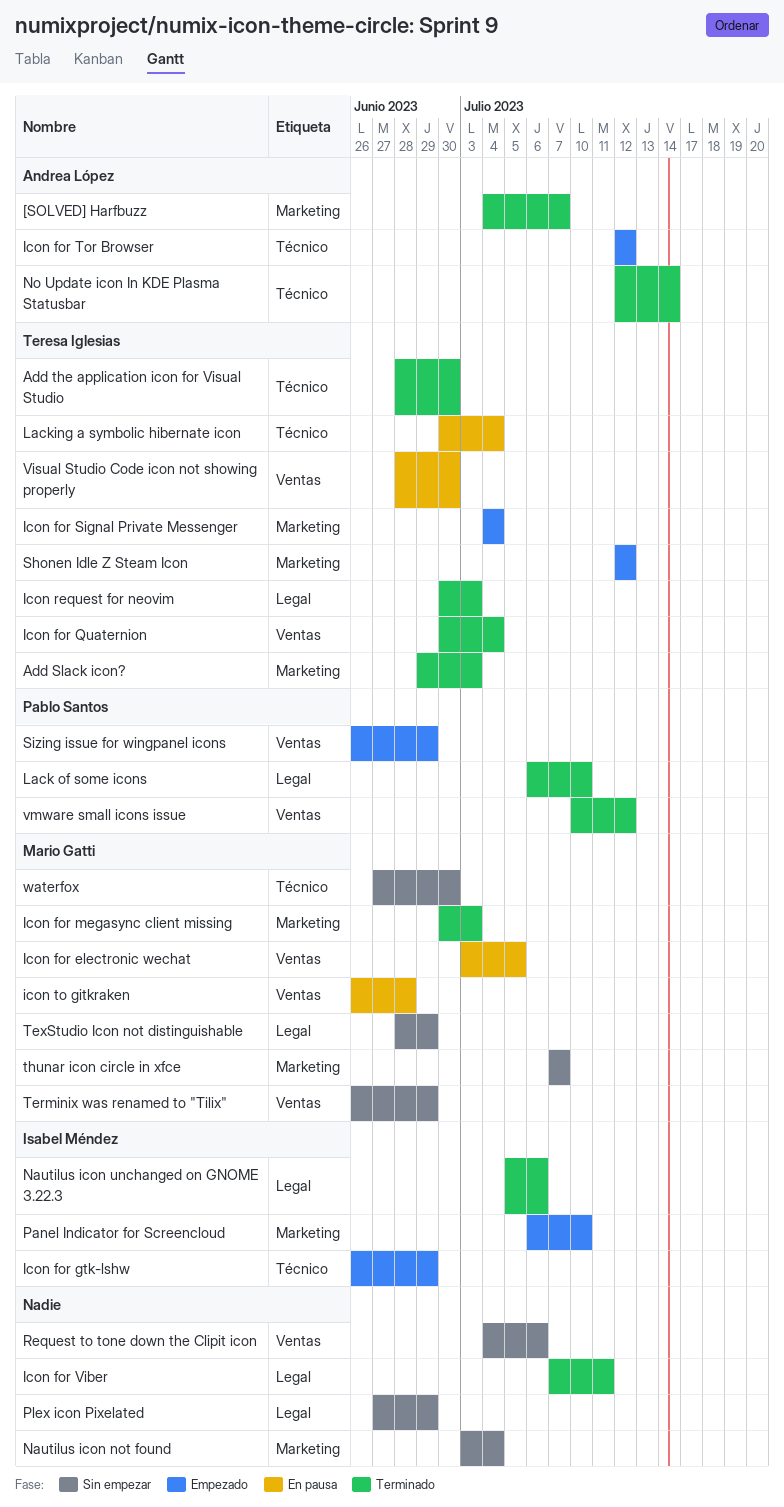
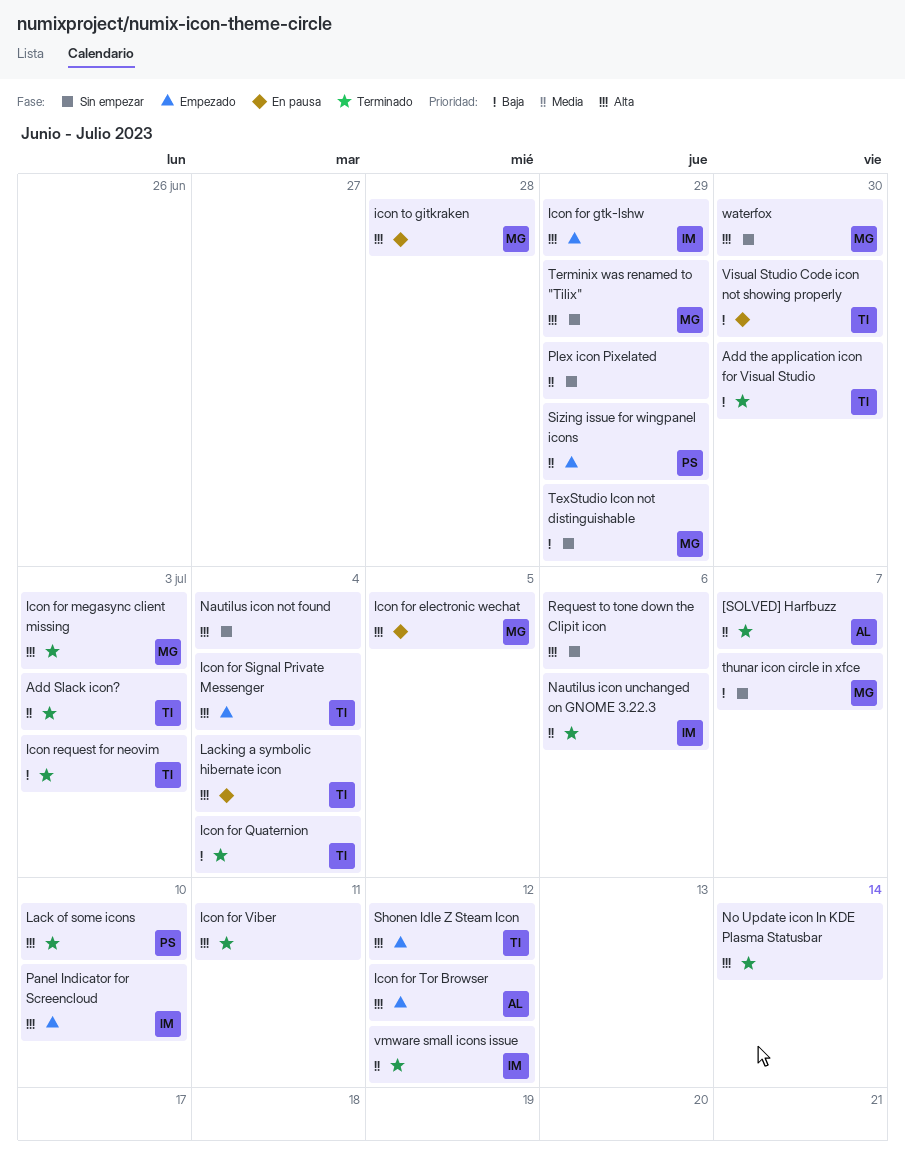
No Update icon In KDE Plasma Statusbar, owner: Andrea López -> none
vmware small icons issue, owner: Pablo Santos -> Isabel Méndez

